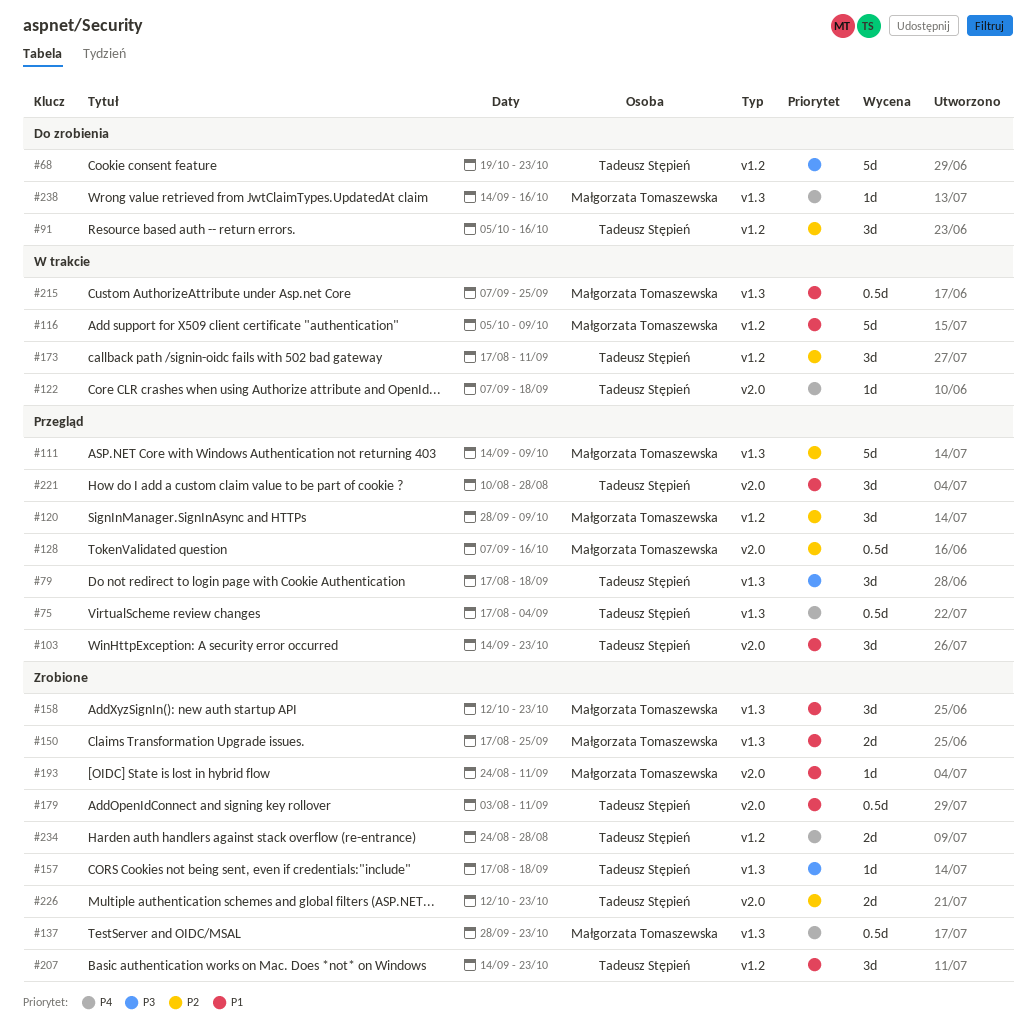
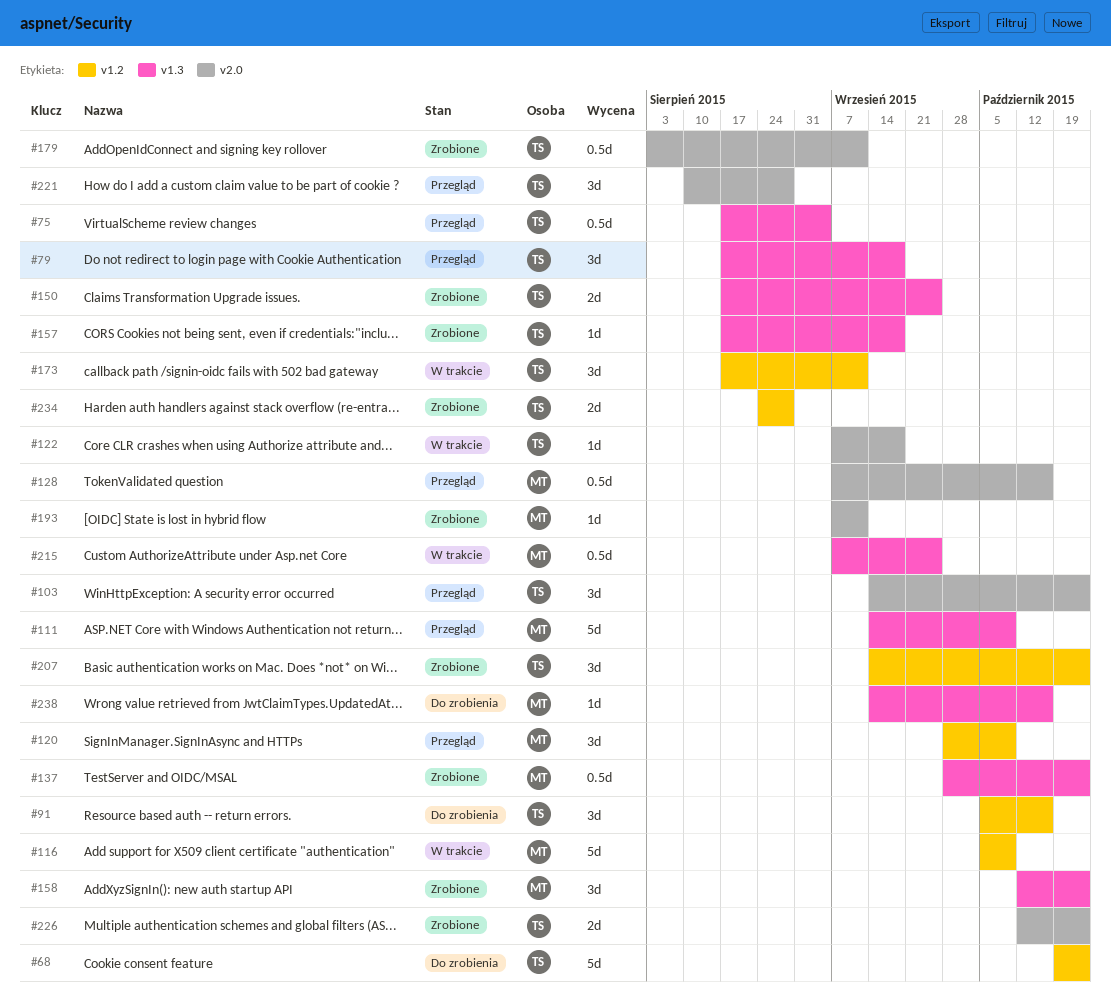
#150, owner: Małgorzata Tomaszewska -> Tadeusz Stępień
#193, start: Aug 24 -> Sep 7

